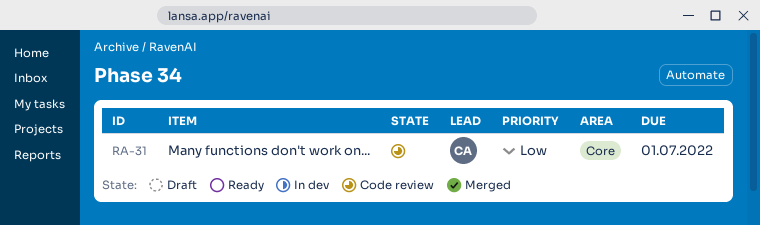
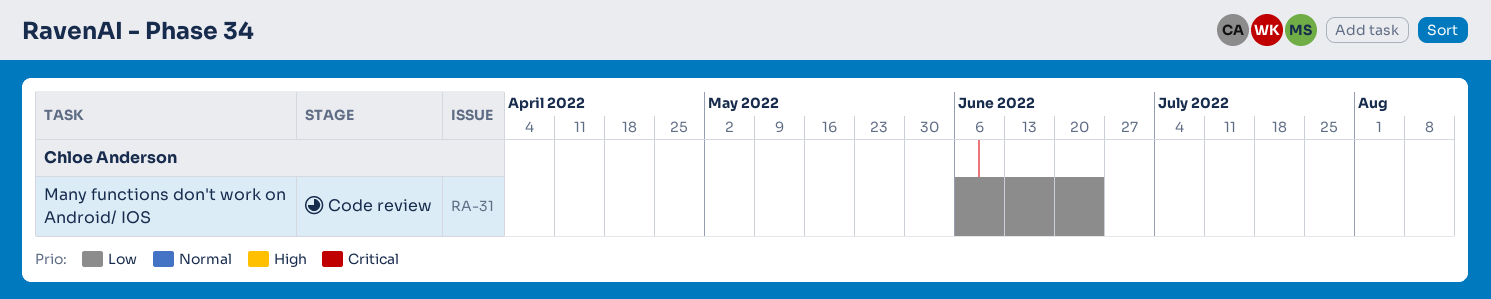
RA-31, due: Jul 1 -> Jun 24

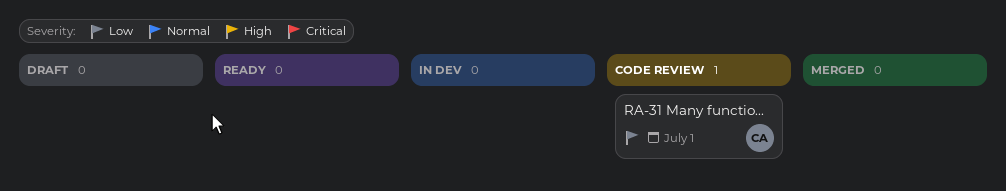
RA-31, due: Jun 24 -> Jul 1

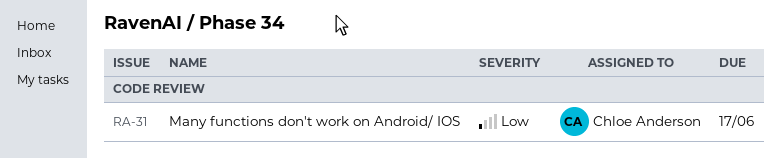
RA-31, due: Jul 1 -> Jun 17

